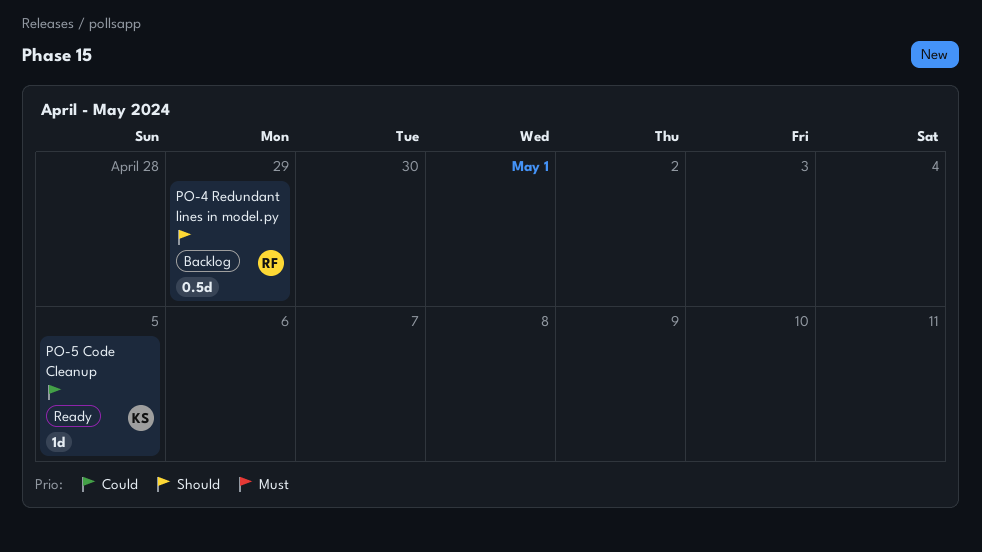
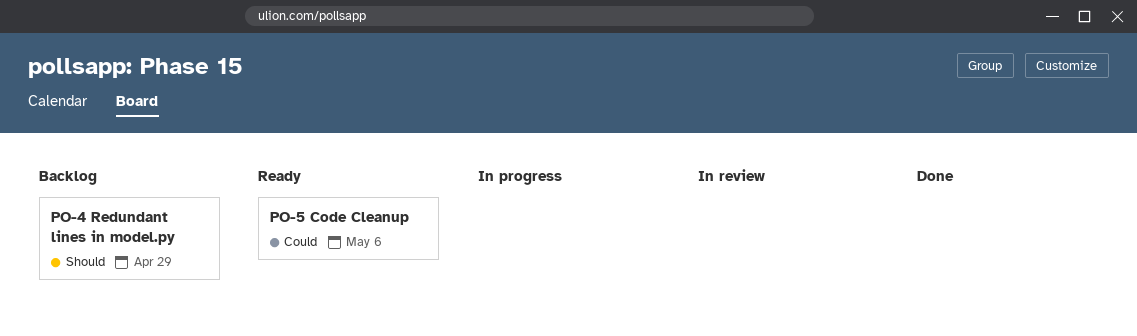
PO-5, due: May 5 -> May 6

